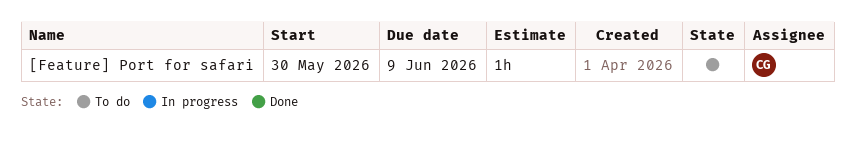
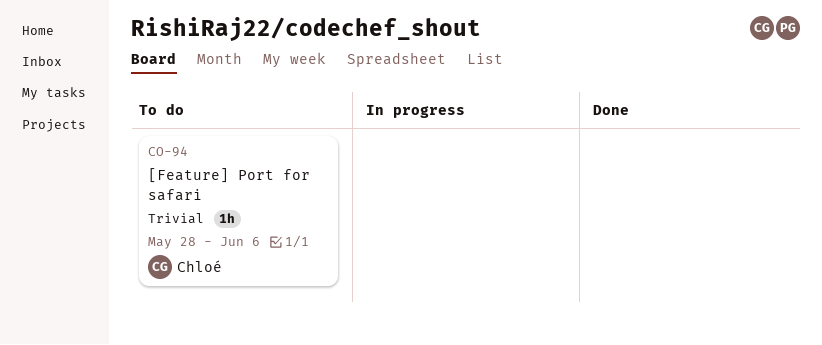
[Feature] Port for safari, start: May 30 -> May 28
[Feature] Port for safari, due: Jun 9 -> Jun 6

